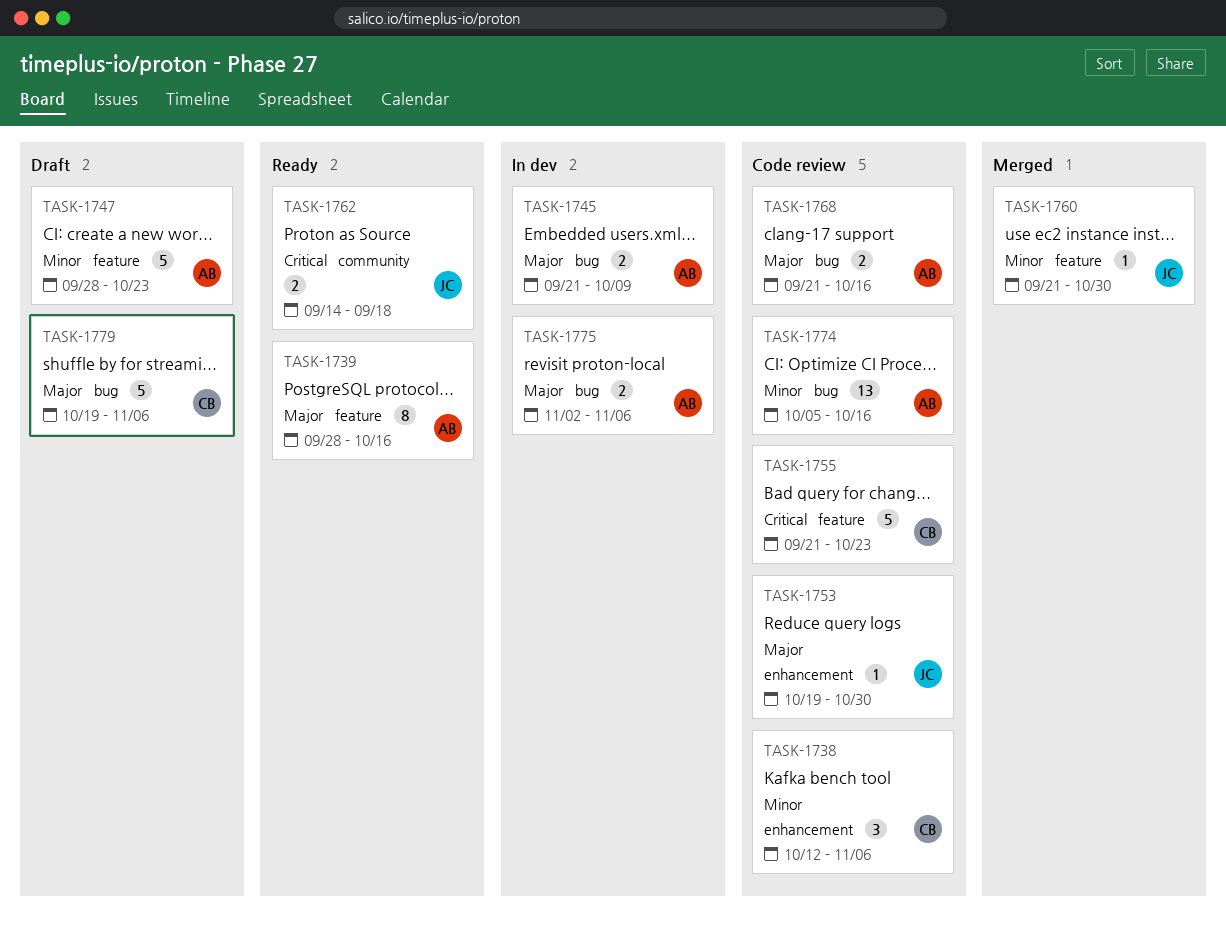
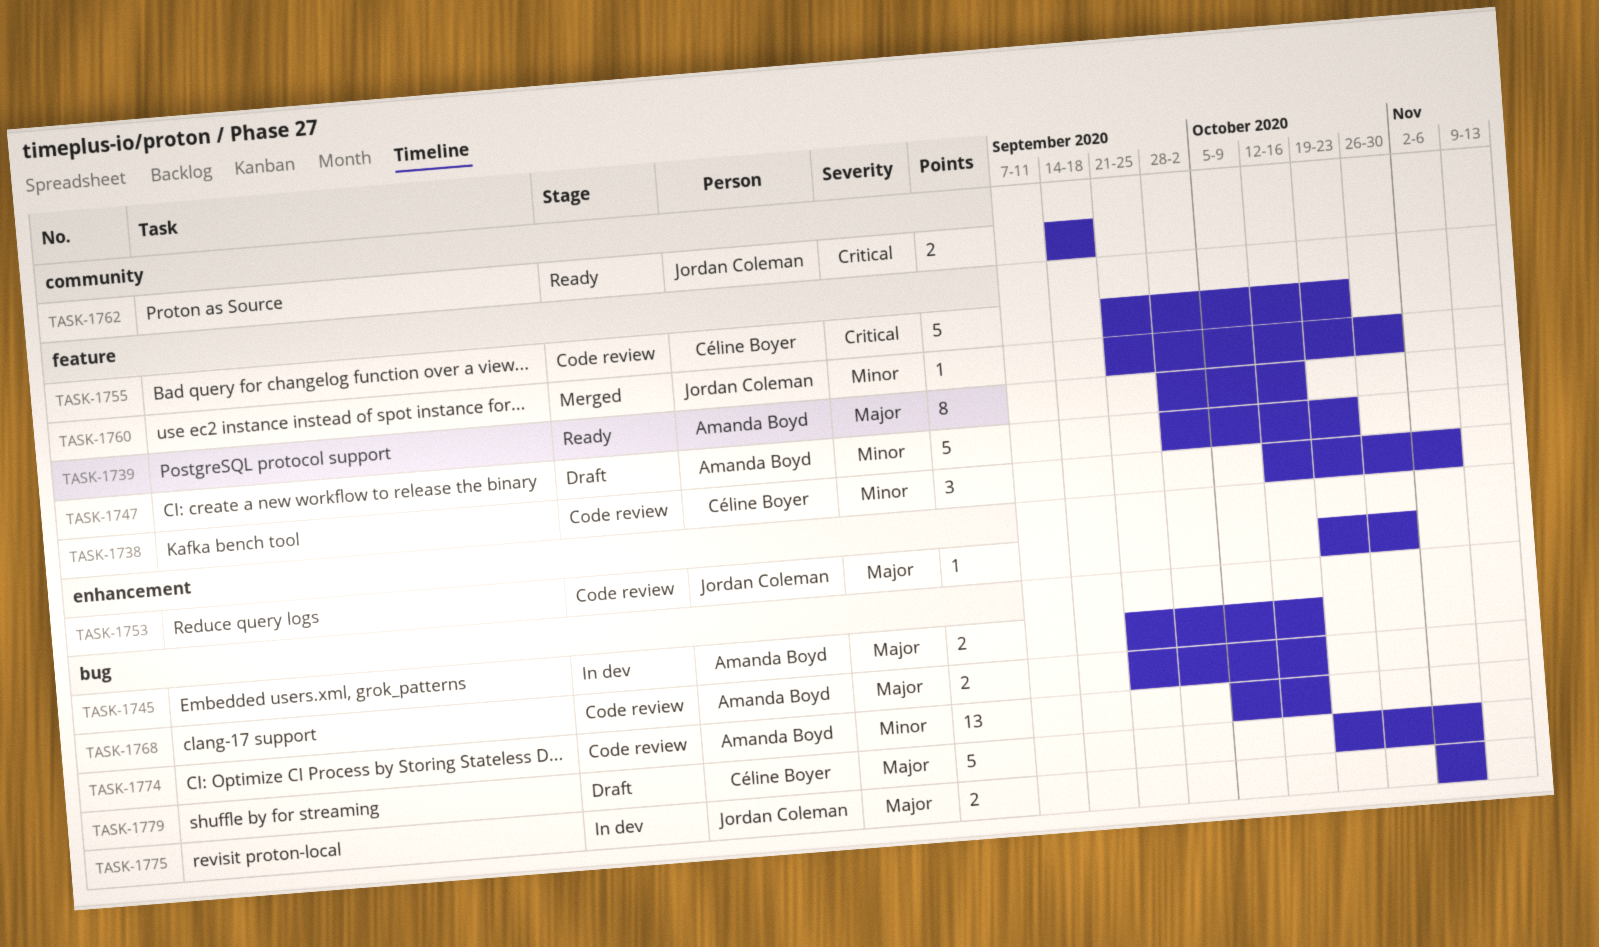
TASK-1738, label: enhancement -> feature
TASK-1745, due: Oct 9 -> Oct 16
TASK-1775, owner: Amanda Boyd -> Jordan Coleman

